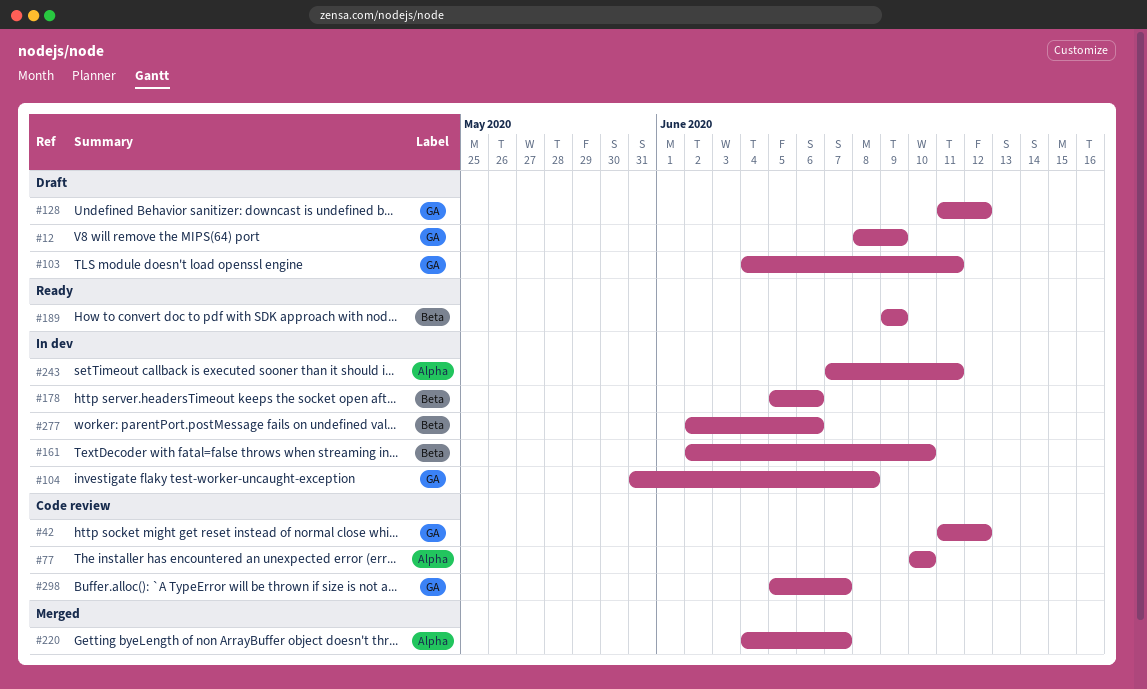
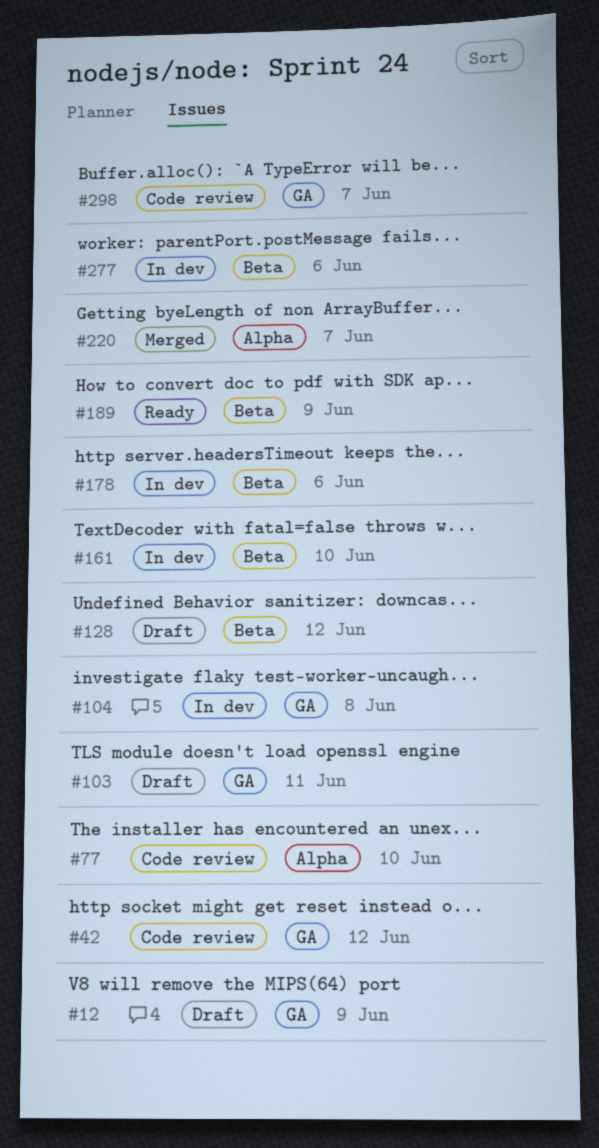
#128, label: GA -> Beta
#243: present -> none

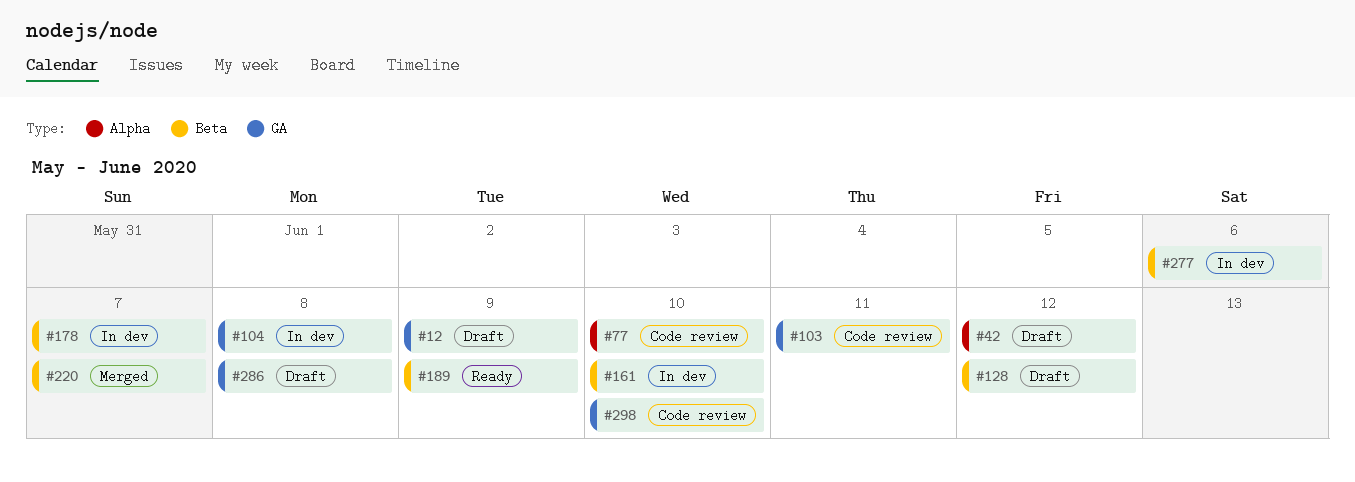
#42, status: Code review -> Draft
#42, label: GA -> Alpha
#103, status: Draft -> Code review
#178, due: Jun 6 -> Jun 7
#220, label: Alpha -> Beta
#286: none -> present
#298, due: Jun 7 -> Jun 10

